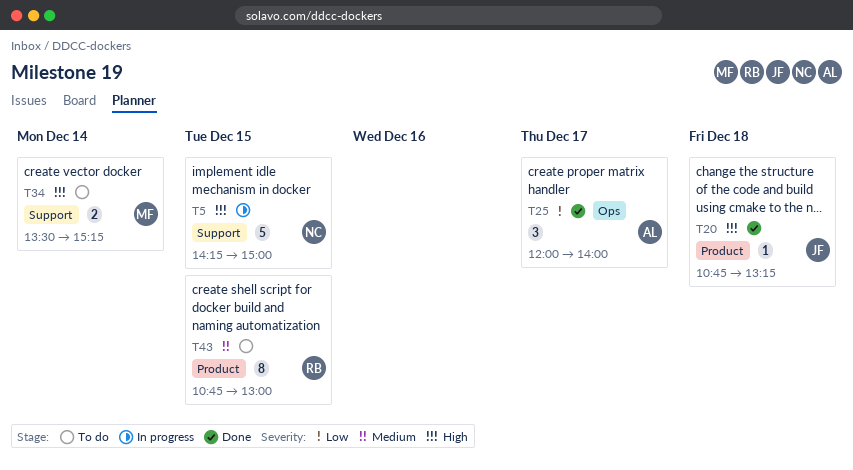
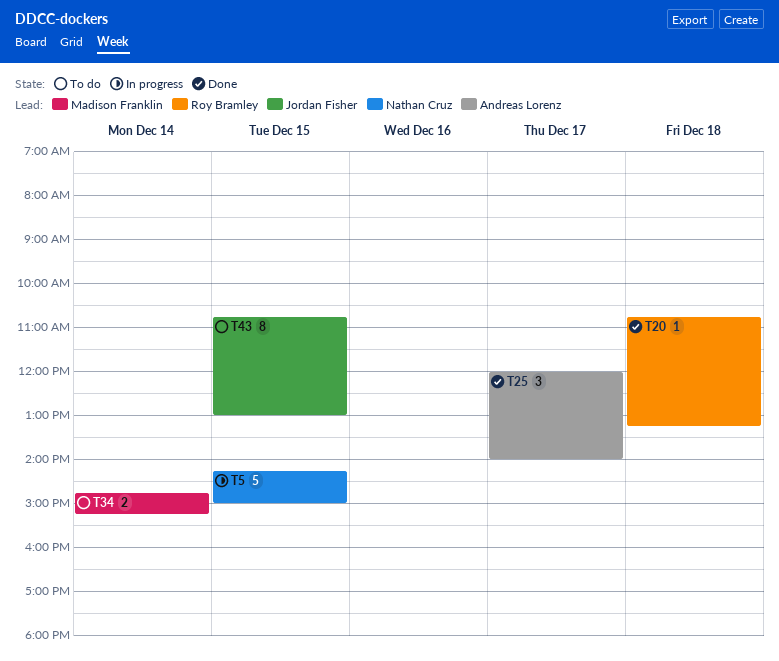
T20, owner: Jordan Fisher -> Roy Bramley
T34, begins: 13:30 -> 14:45
T43, owner: Roy Bramley -> Jordan Fisher

